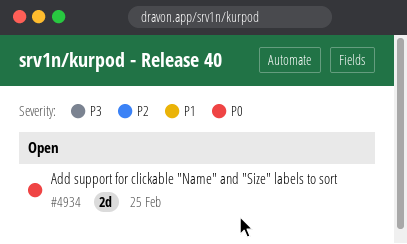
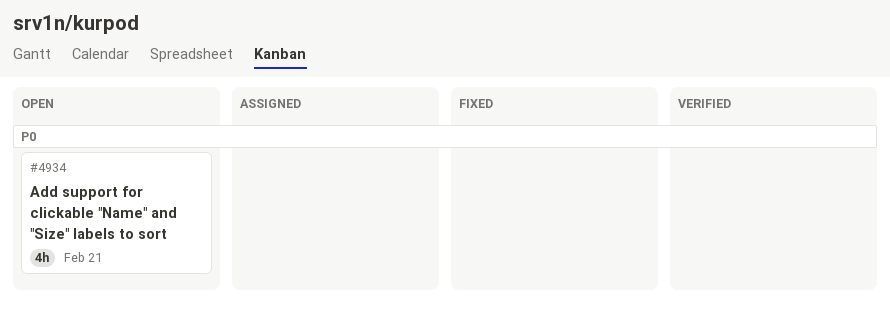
#4934, estimate: 2d -> 4h
#4934, due: Feb 25 -> Feb 21

